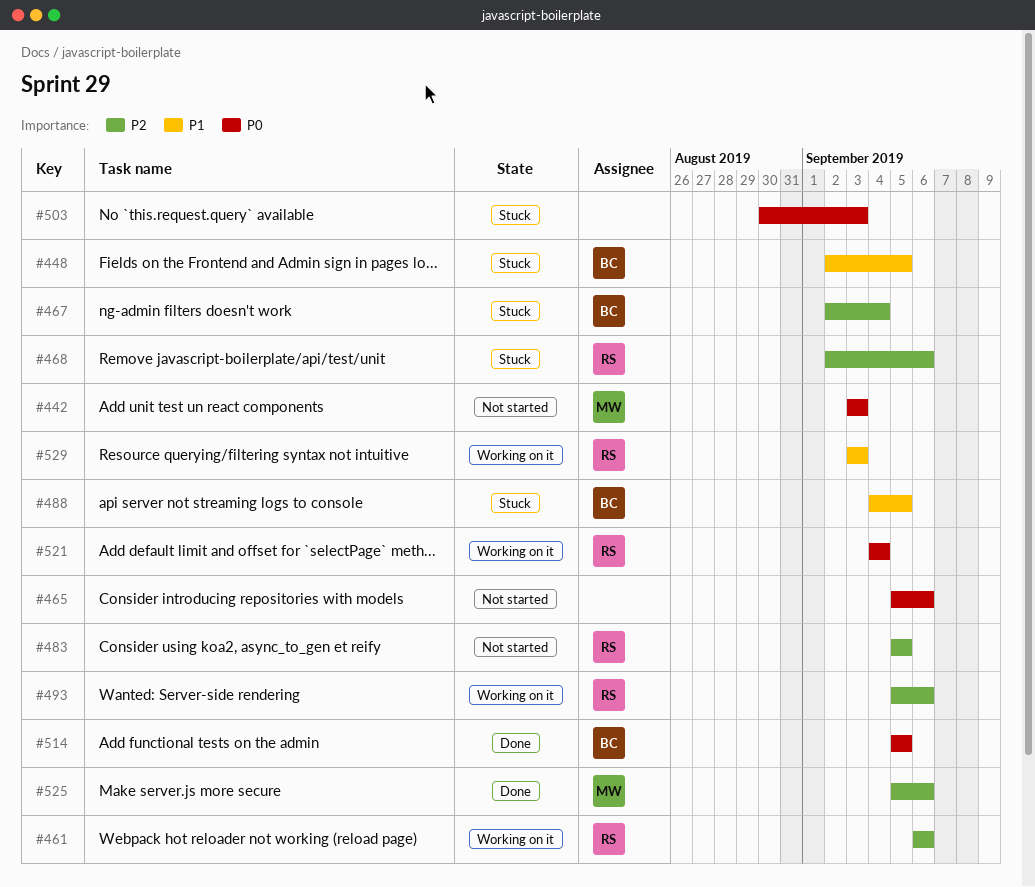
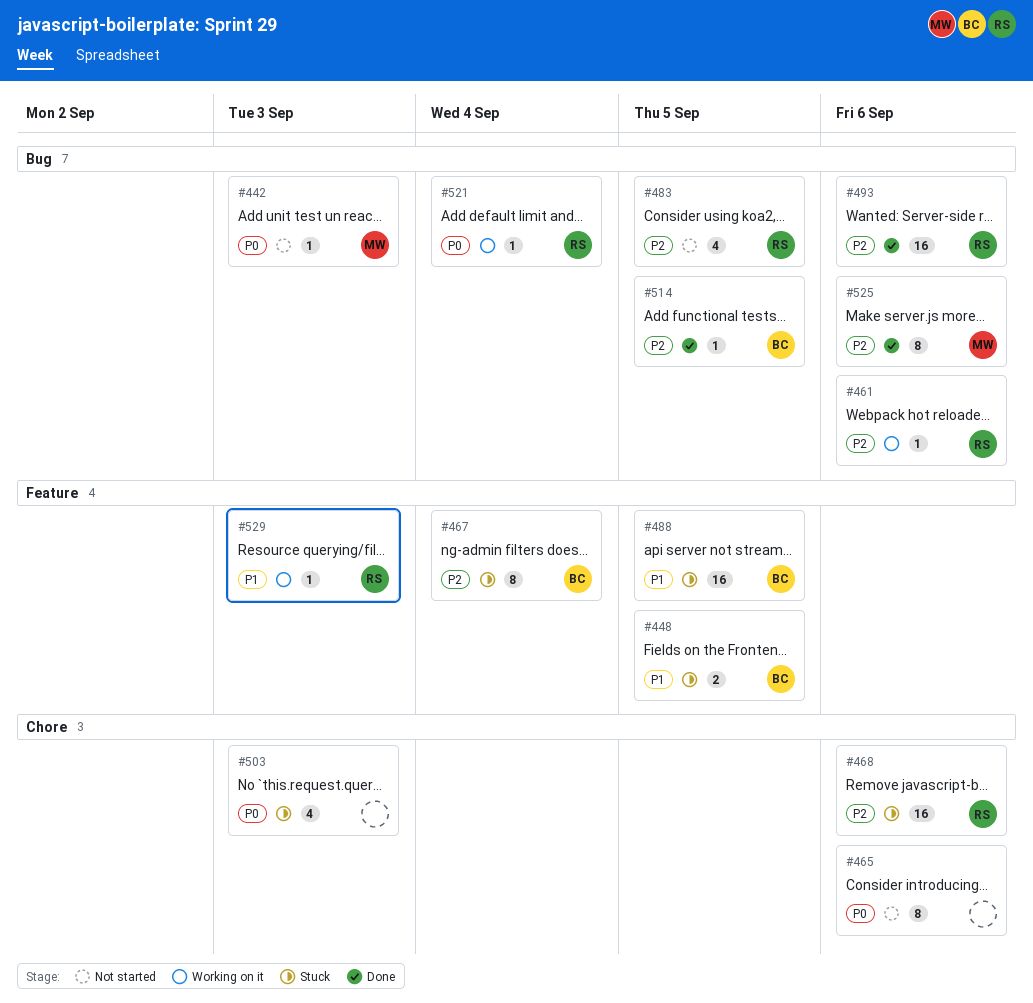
#493, status: Working on it -> Done
#514, priority: P0 -> P2

